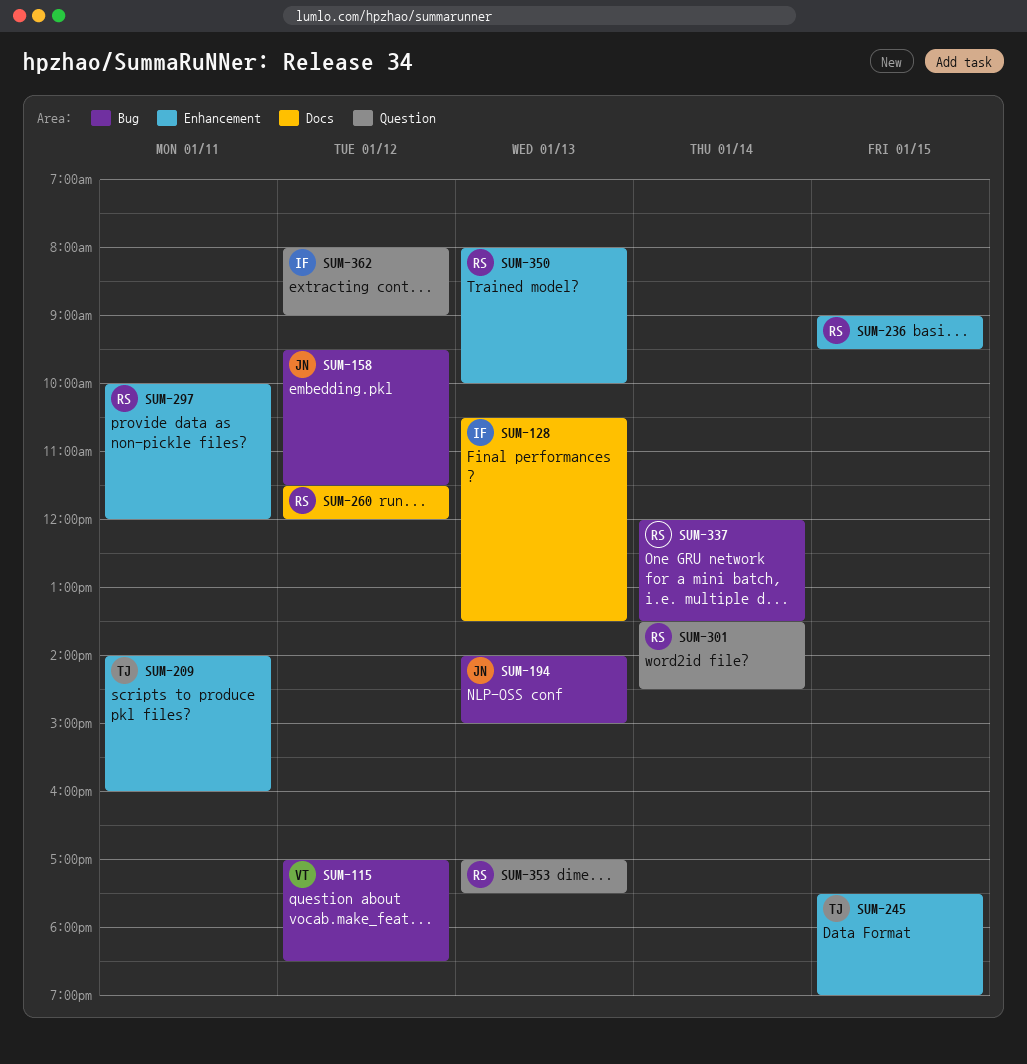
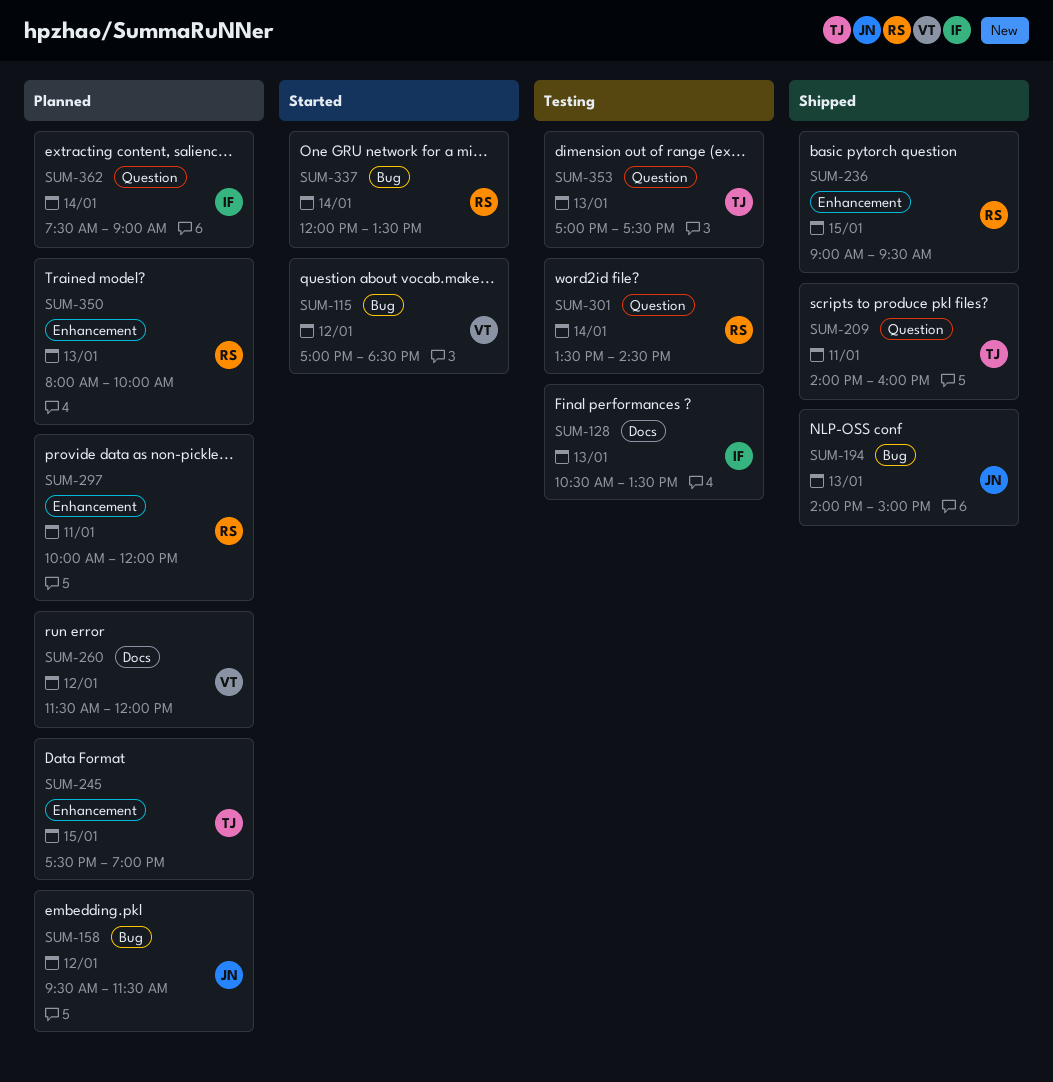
SUM-209, label: Enhancement -> Question
SUM-260, owner: RS -> VT
SUM-353, owner: RS -> TJ
SUM-362, day: Jan 12 -> Jan 14
SUM-362, begins: 08:00 -> 07:30

